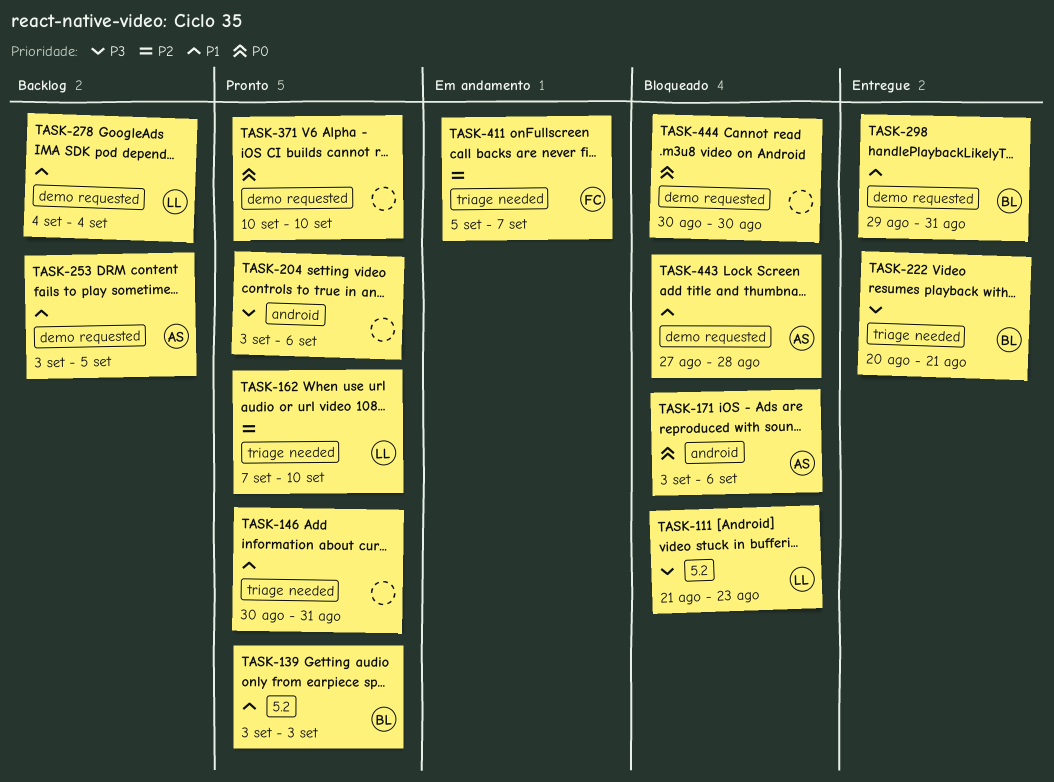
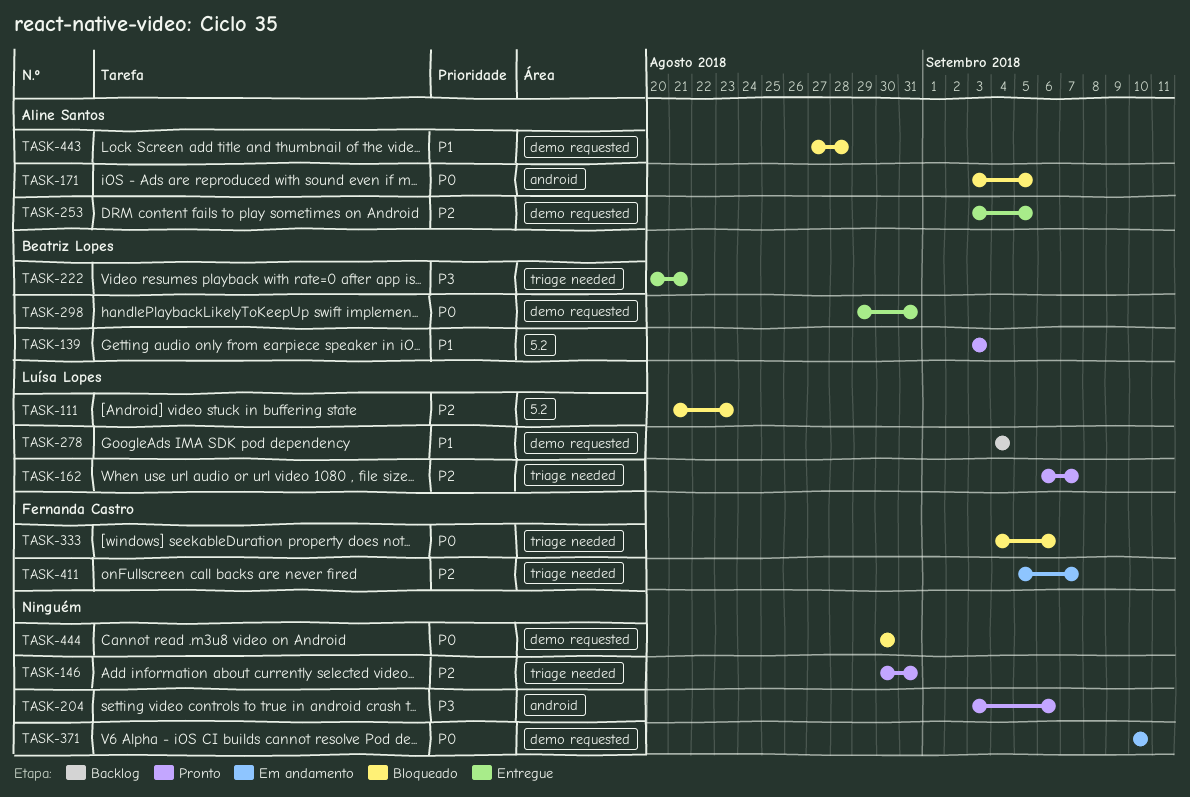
TASK-111, priority: P3 -> P2
TASK-146, priority: P1 -> P2
TASK-162, start: Sep 7 -> Sep 6
TASK-162, due: Sep 10 -> Sep 7
TASK-171, due: Sep 6 -> Sep 5
TASK-253, status: Backlog -> Entregue
TASK-253, priority: P1 -> P2
TASK-298, priority: P1 -> P0
TASK-333: none -> present
TASK-371, status: Pronto -> Em andamento

